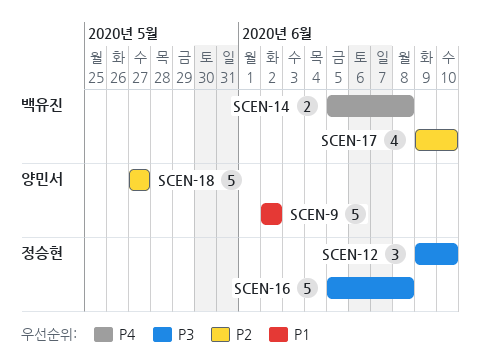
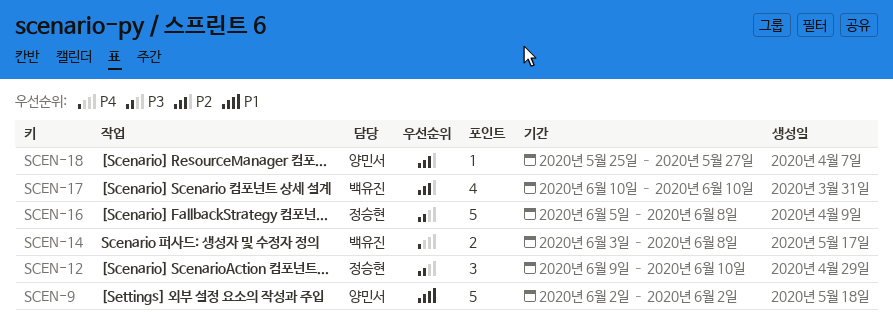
SCEN-14, start: Jun 5 -> Jun 3
SCEN-17, start: Jun 9 -> Jun 10
SCEN-18, estimate: 5 -> 1
SCEN-18, start: May 27 -> May 25

